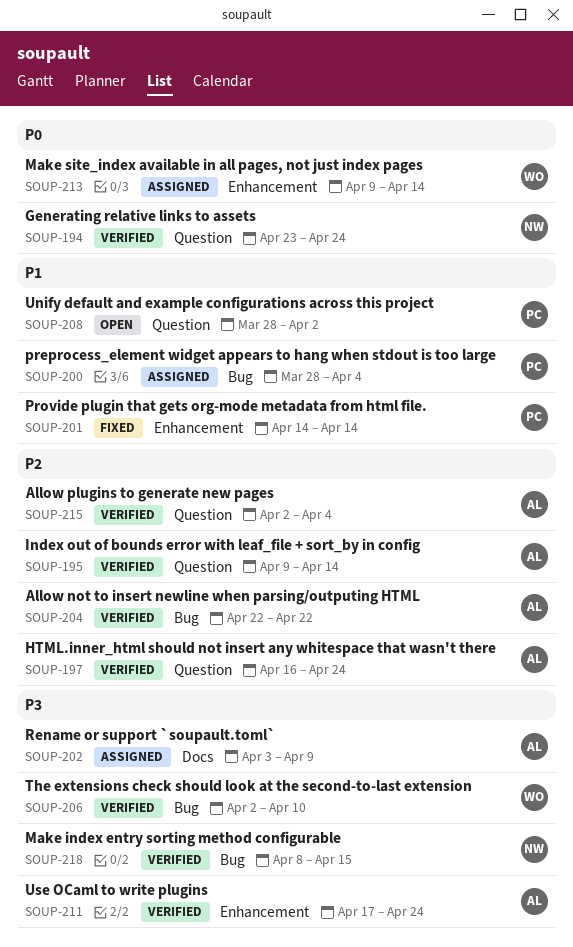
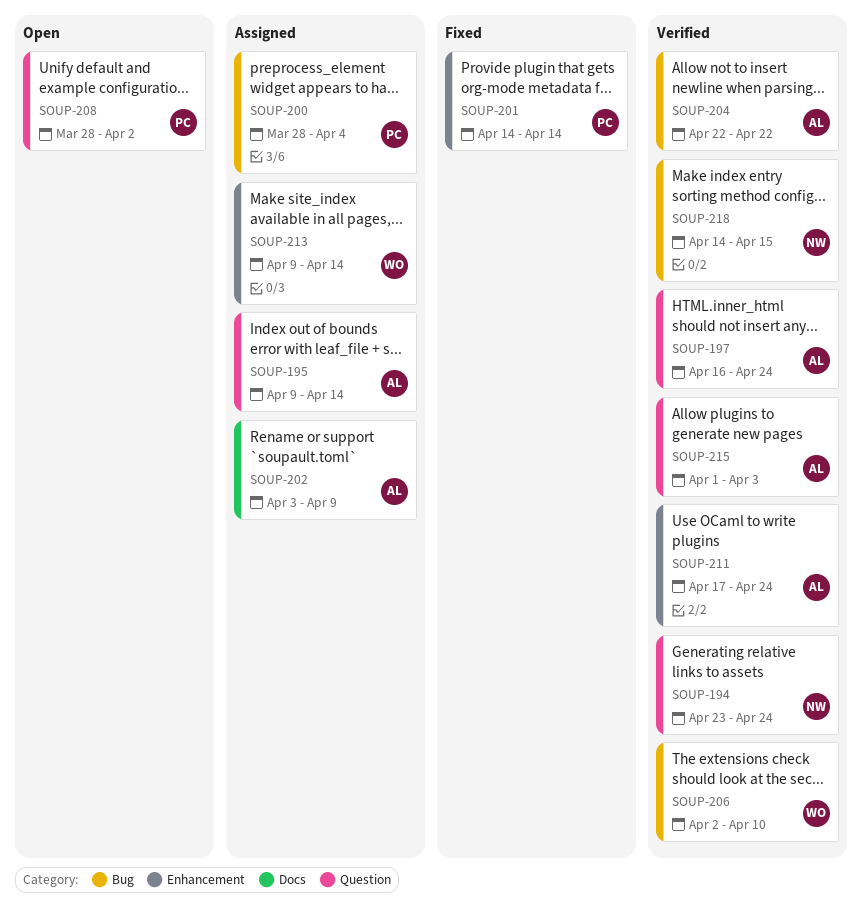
SOUP-195, status: Verified -> Assigned
SOUP-215, start: Apr 2 -> Apr 1
SOUP-215, due: Apr 4 -> Apr 3
SOUP-218, start: Apr 8 -> Apr 14

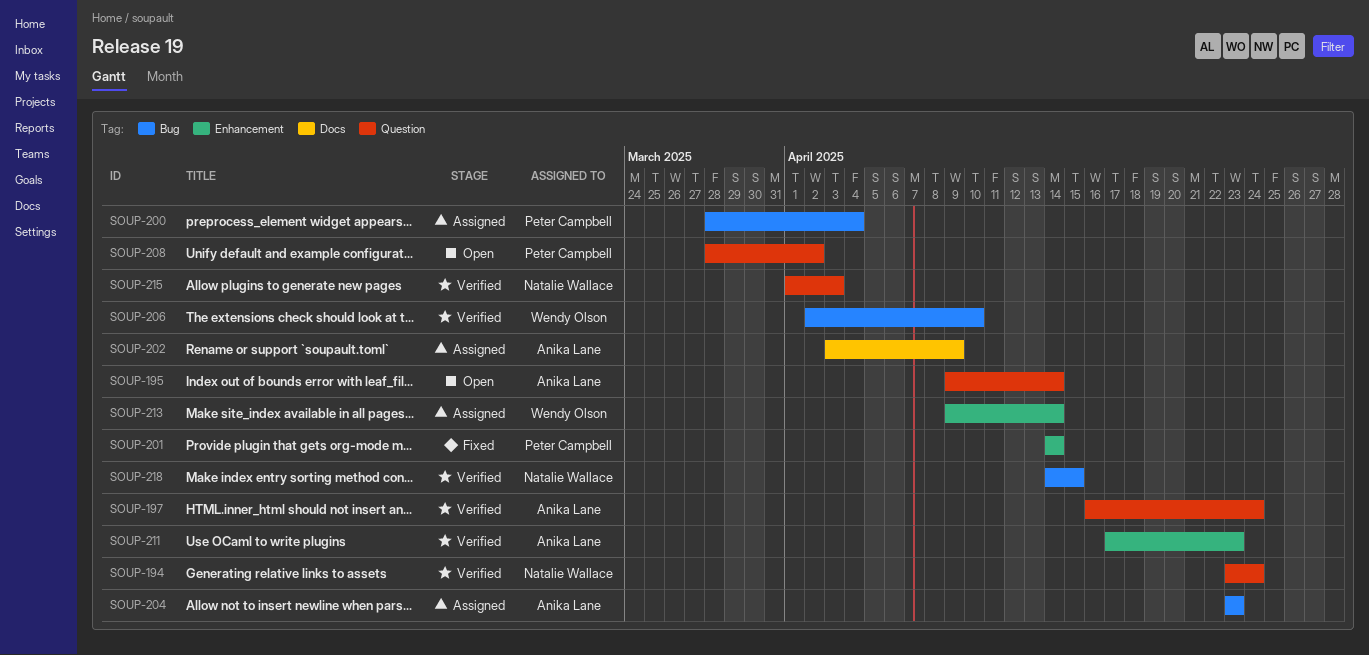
SOUP-195, status: Assigned -> Open
SOUP-204, status: Verified -> Assigned
SOUP-204, start: Apr 22 -> Apr 23
SOUP-204, due: Apr 22 -> Apr 23
SOUP-211, due: Apr 24 -> Apr 23
SOUP-215, owner: Anika Lane -> Natalie Wallace

